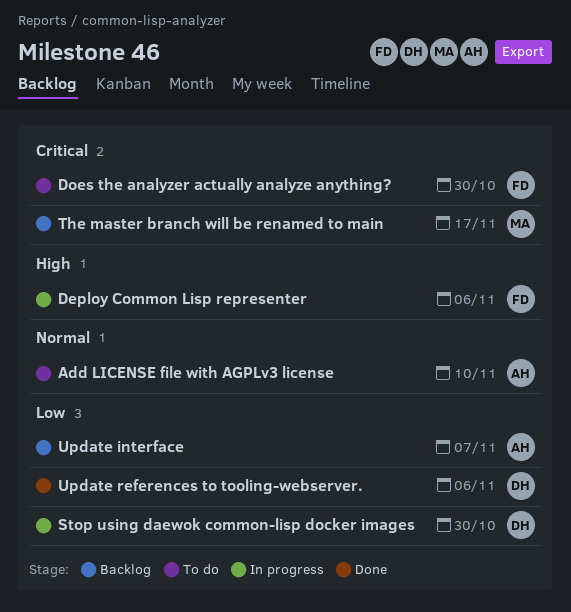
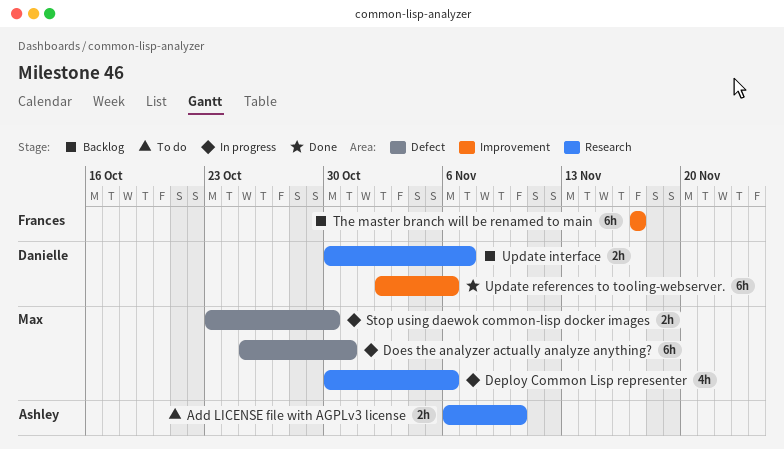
Deploy Common Lisp representer, owner: Frances -> Max
Does the analyzer actually analyze anything?, status: To do -> In progress
Does the analyzer actually analyze anything?, owner: Frances -> Max
Does the analyzer actually analyze anything?, due: Oct 30 -> Oct 31
Stop using daewok common-lisp docker images, owner: Danielle -> Max
The master branch will be renamed to main, owner: Max -> Frances
Update interface, owner: Ashley -> Danielle

